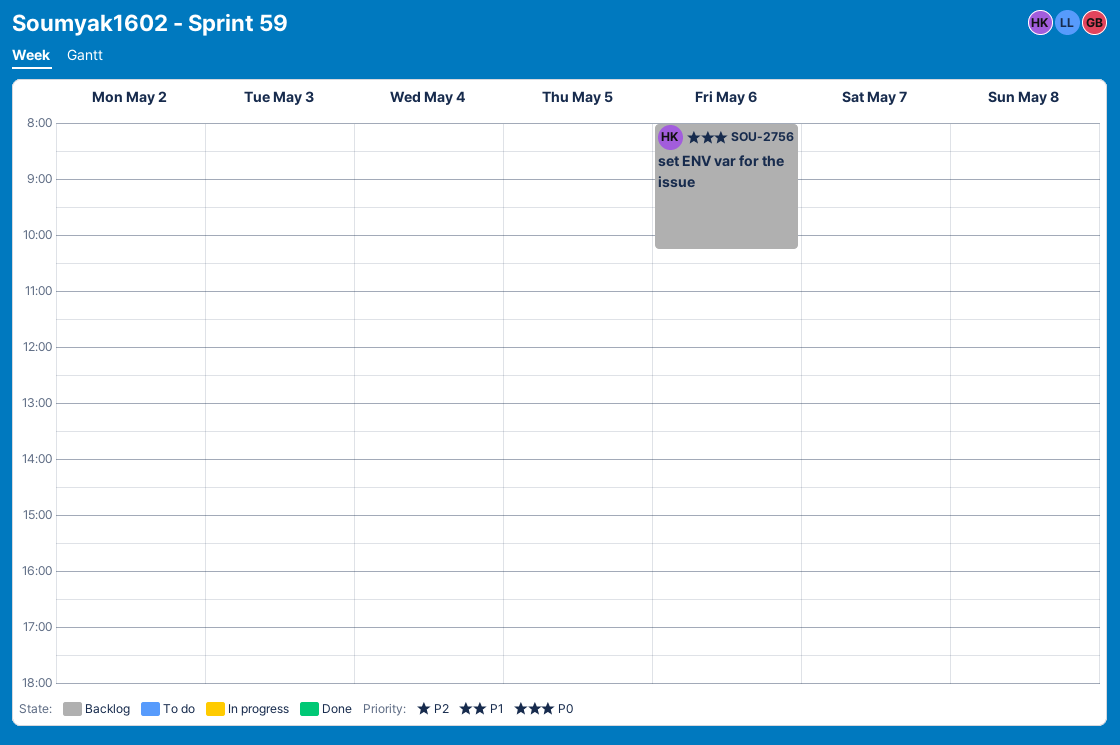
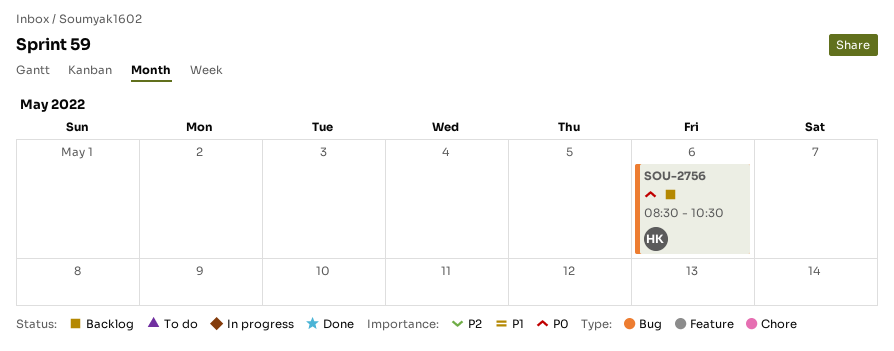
SOU-2756, begins: 08:00 -> 08:30
SOU-2756, ends: 10:15 -> 10:30

